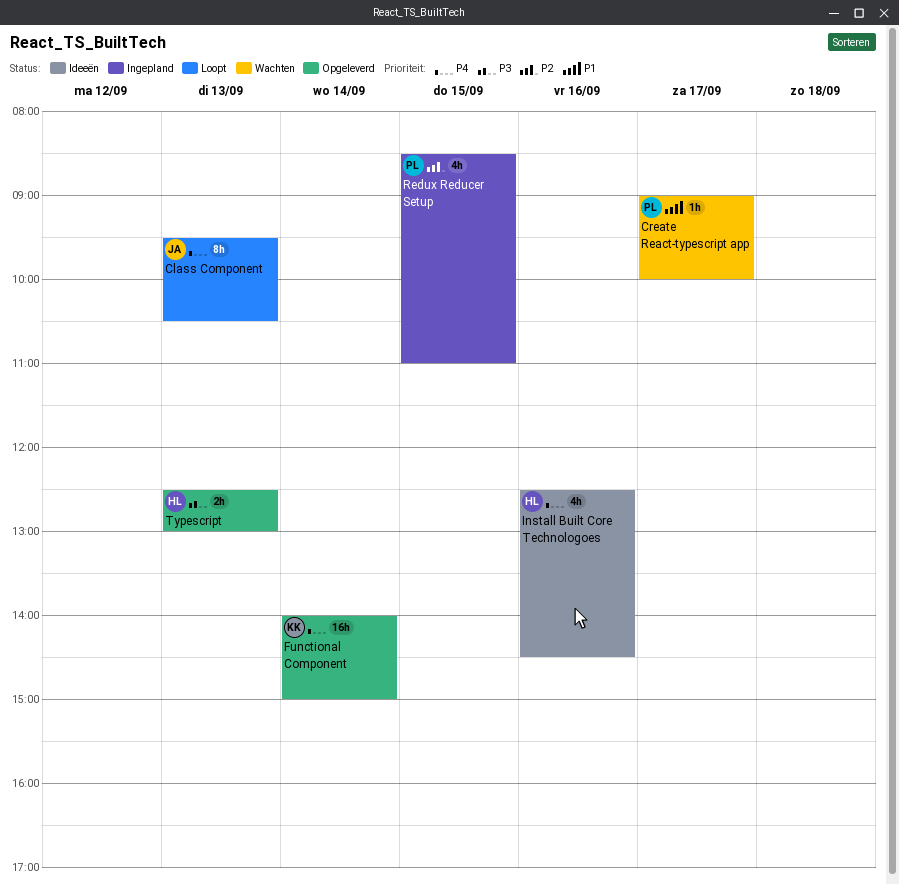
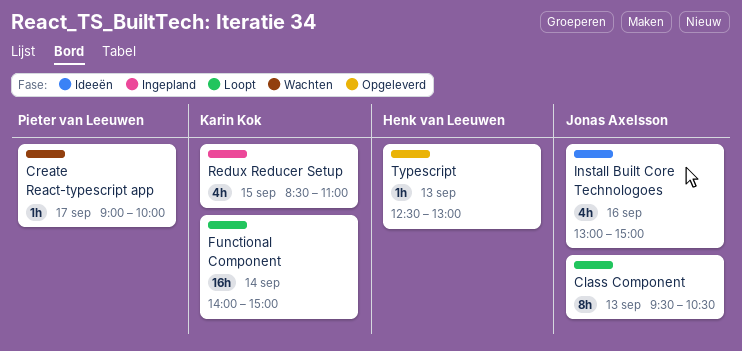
Functional Component, status: Opgeleverd -> Loopt
Install Built Core Technologoes, owner: Henk van Leeuwen -> Jonas Axelsson
Install Built Core Technologoes, begins: 12:30 -> 13:00
Install Built Core Technologoes, ends: 14:30 -> 15:00
Redux Reducer Setup, owner: Pieter van Leeuwen -> Karin Kok
Typescript, estimate: 2h -> 1h

